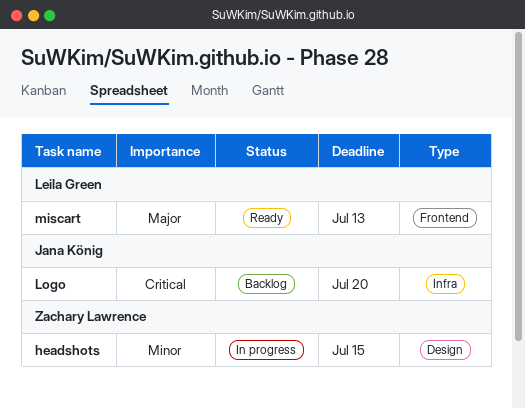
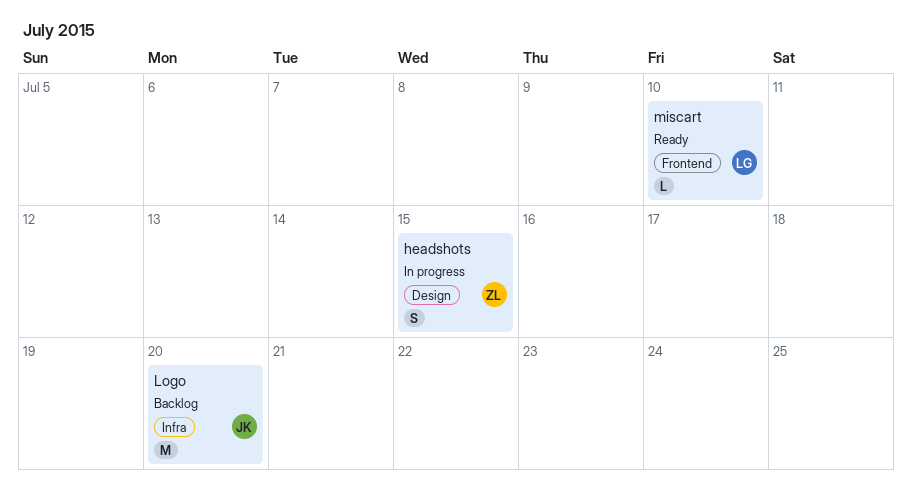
miscart, due: Jul 13 -> Jul 10

